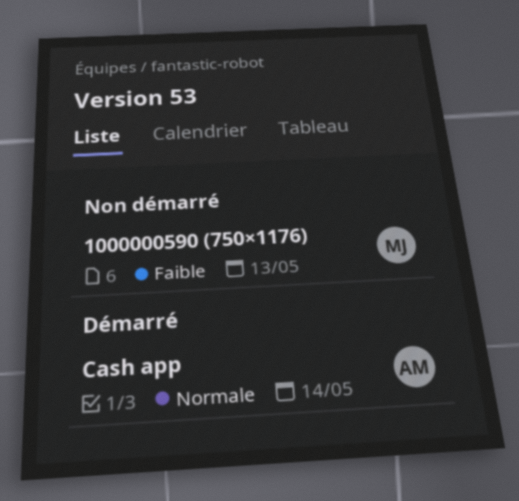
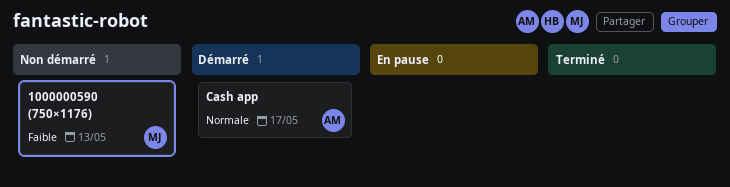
Cash app, due: May 14 -> May 17

